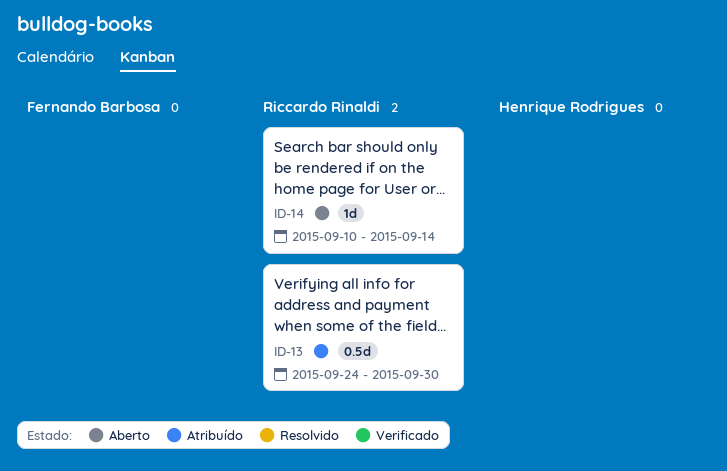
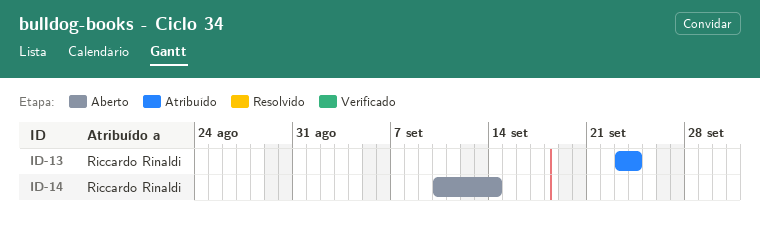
ID-13, start: Sep 24 -> Sep 23
ID-13, due: Sep 30 -> Sep 24

